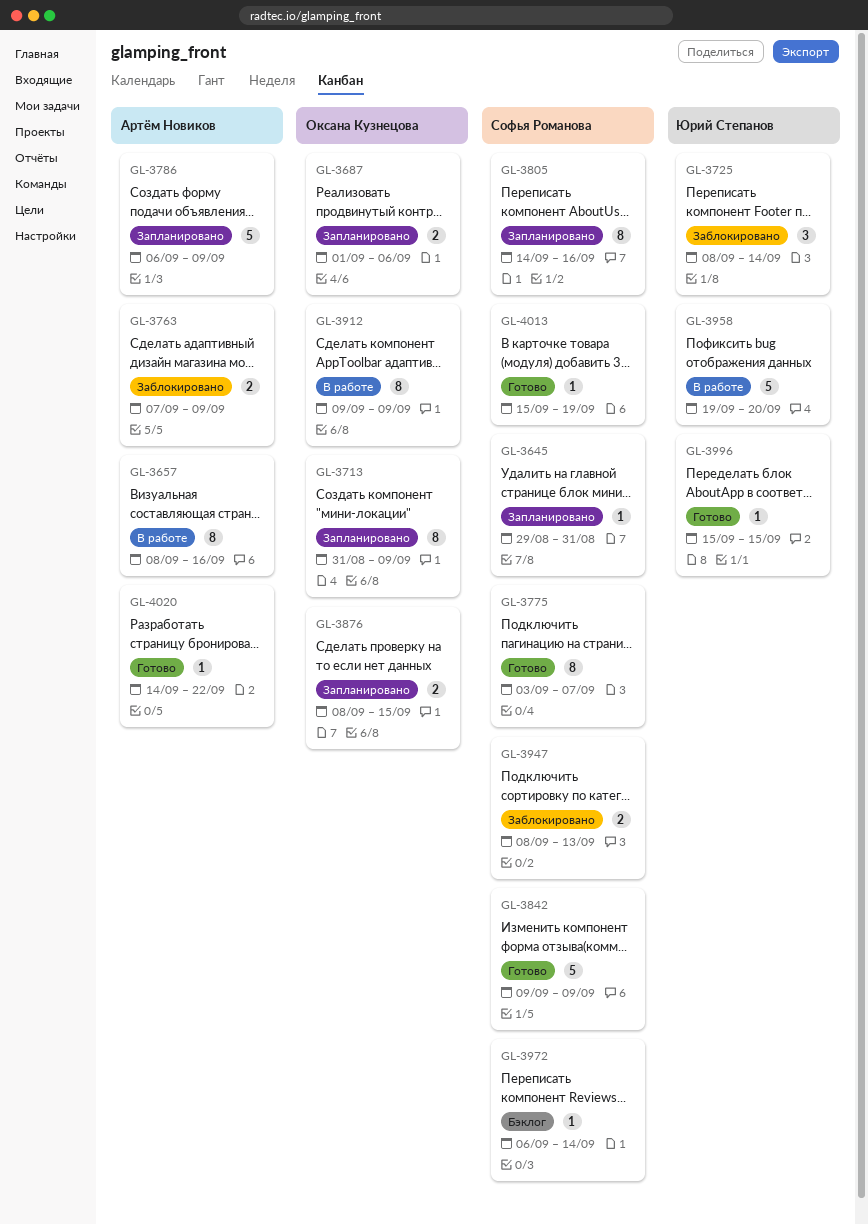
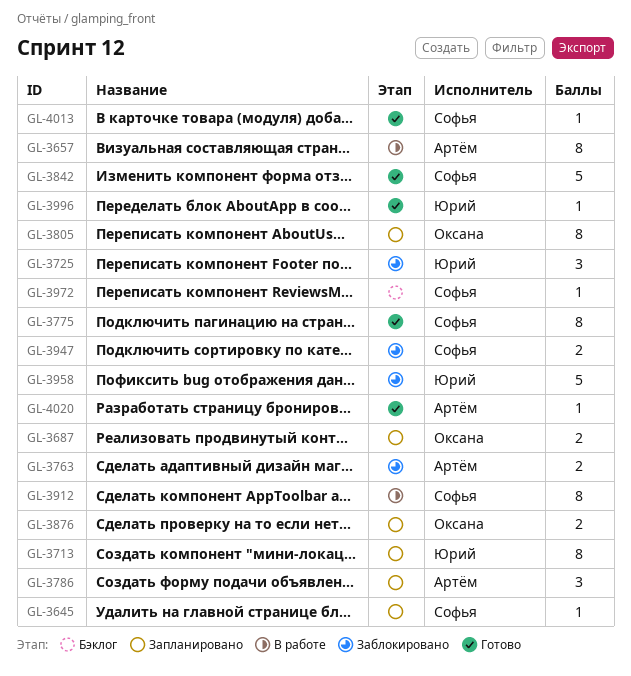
GL-3713, owner: Оксана Кузнецова -> Юрий Степанов
GL-3786, estimate: 5 -> 3
GL-3805, owner: Софья Романова -> Оксана Кузнецова
GL-3912, owner: Оксана Кузнецова -> Софья Романова
GL-3958, status: В работе -> Заблокировано

